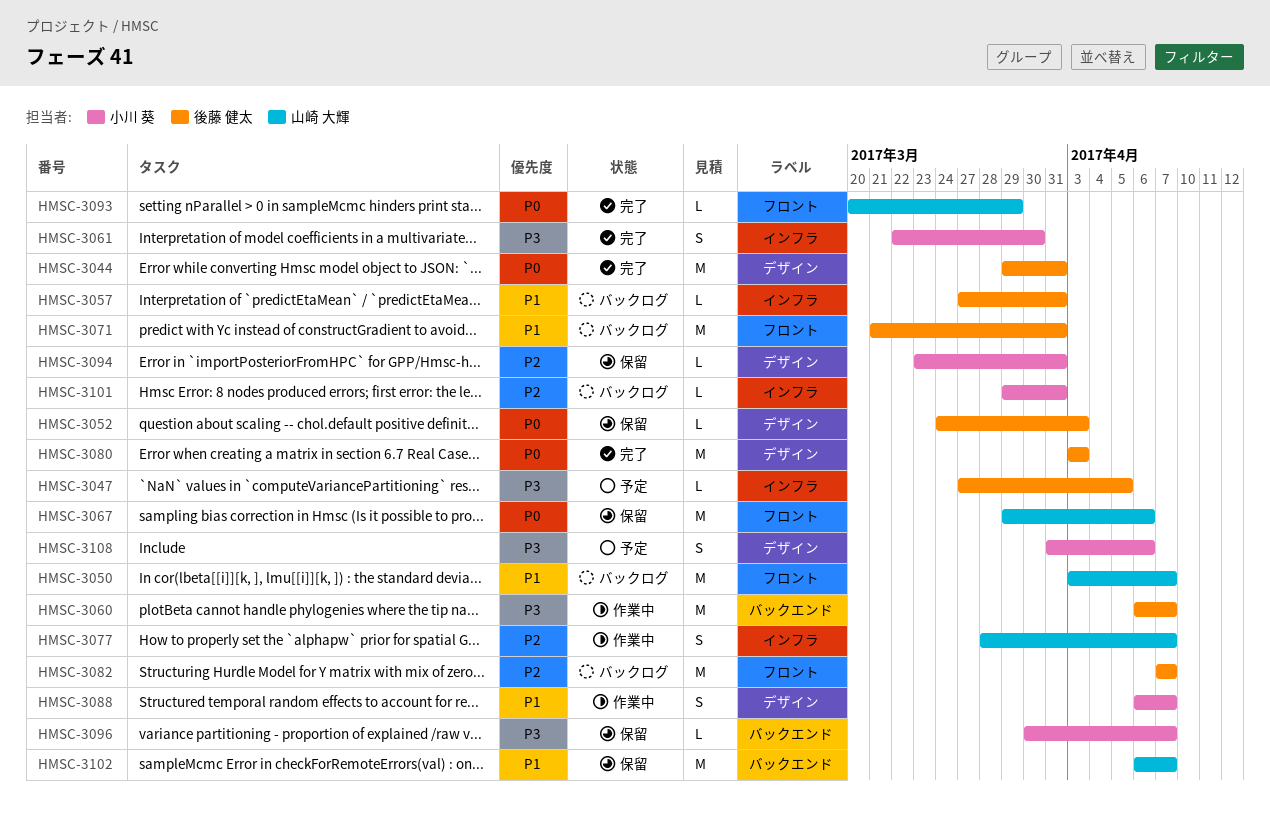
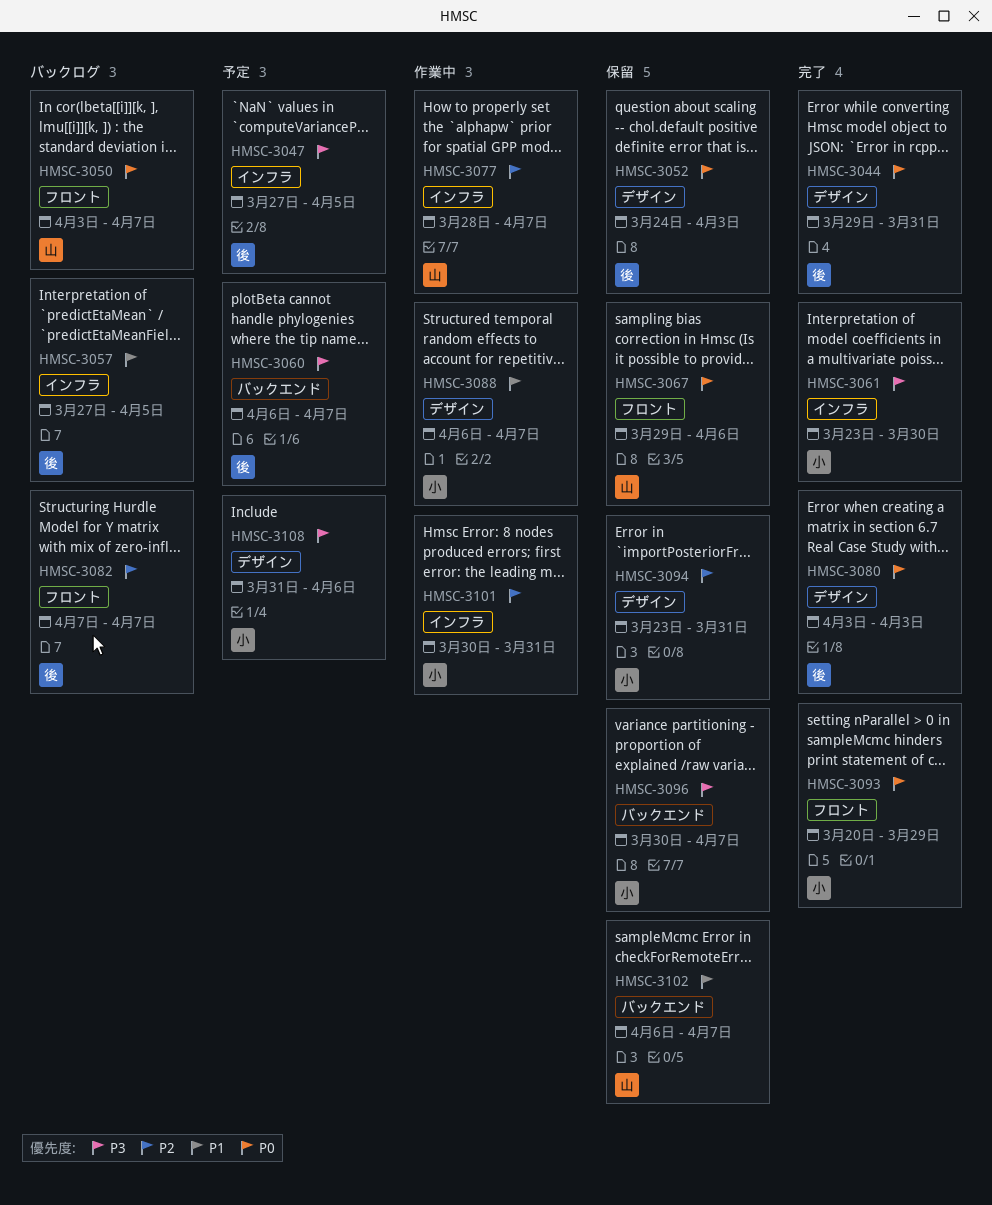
HMSC-3050, priority: P1 -> P0
HMSC-3057, due: Mar 31 -> Apr 5
HMSC-3060, status: 作業中 -> 予定
HMSC-3061, start: Mar 22 -> Mar 23
HMSC-3071: present -> none
HMSC-3093, owner: 山崎 大輝 -> 小川 葵
HMSC-3101, status: バックログ -> 作業中
HMSC-3101, start: Mar 29 -> Mar 30

